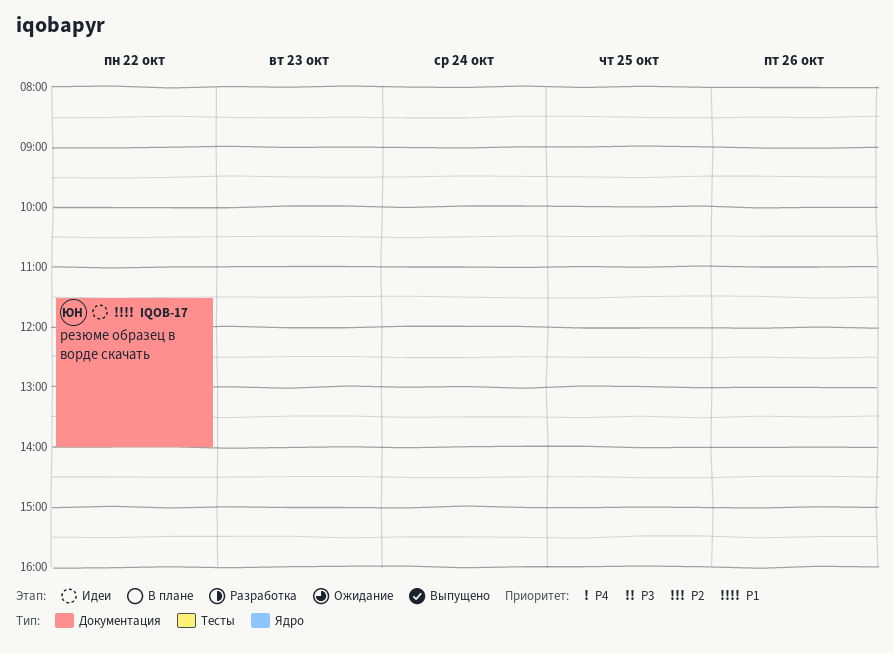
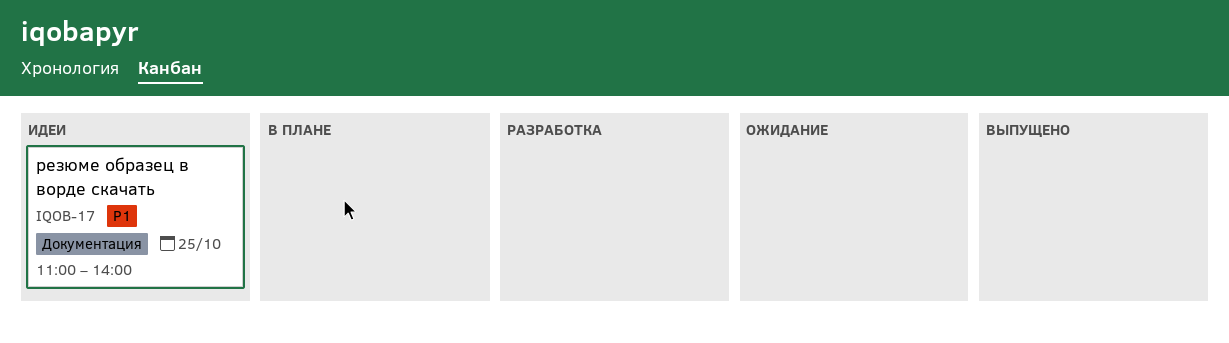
IQOB-17, day: Oct 22 -> Oct 25
IQOB-17, begins: 11:30 -> 11:00

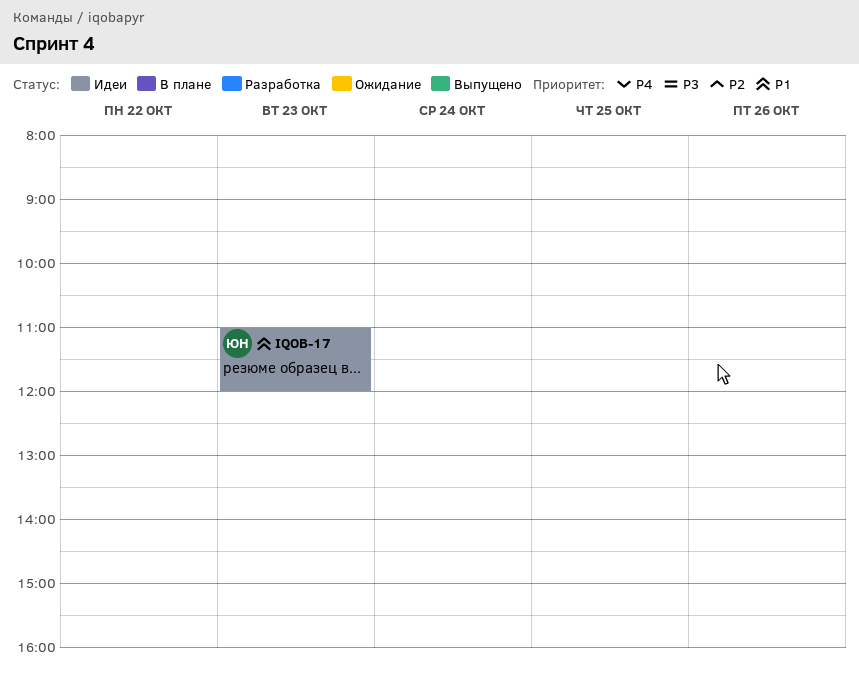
IQOB-17, day: Oct 25 -> Oct 23
IQOB-17, ends: 14:00 -> 12:00

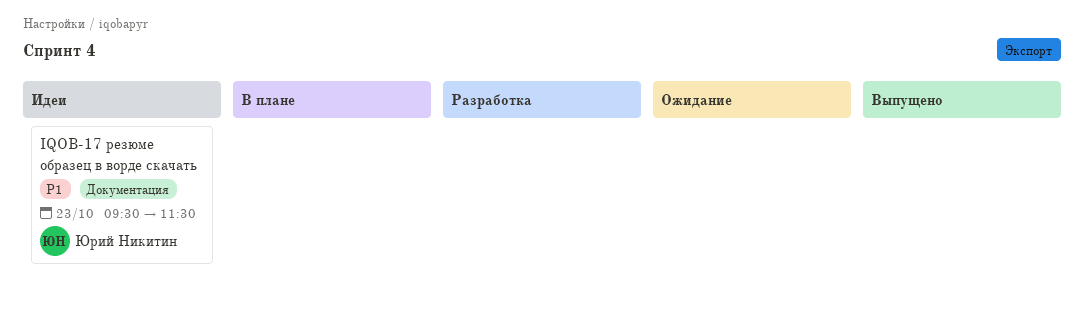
IQOB-17, begins: 11:00 -> 09:30
IQOB-17, ends: 12:00 -> 11:30

